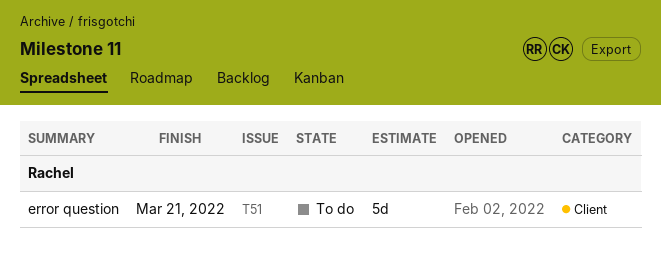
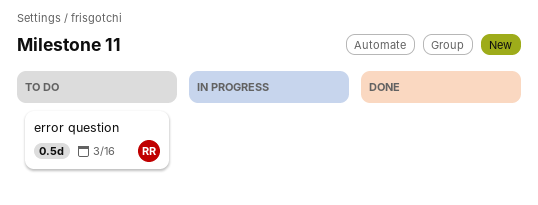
error question, estimate: 5d -> 0.5d
error question, due: Mar 21 -> Mar 16

